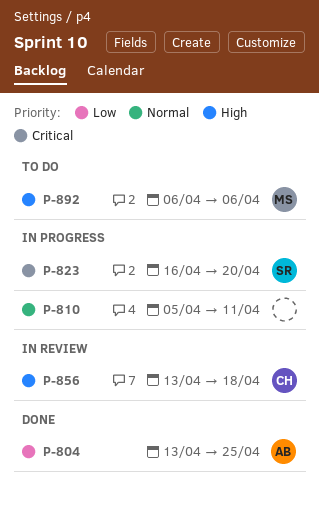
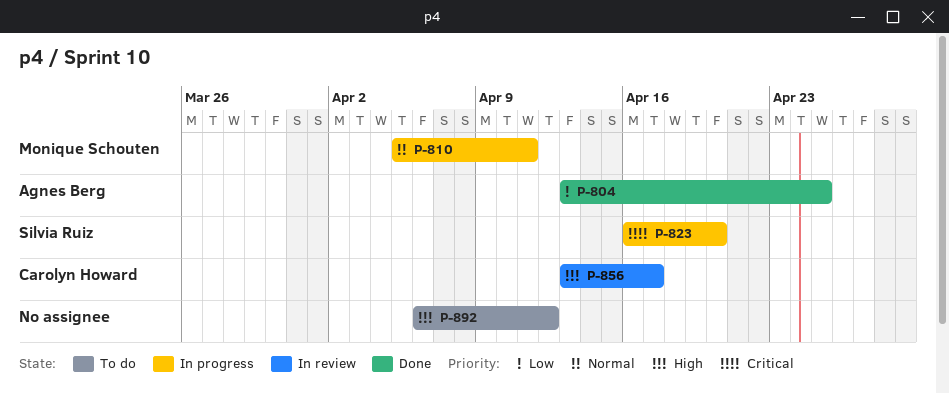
P-810, owner: none -> Monique Schouten
P-856, due: Apr 18 -> Apr 17
P-892, owner: Monique Schouten -> none
P-892, due: Apr 6 -> Apr 12

